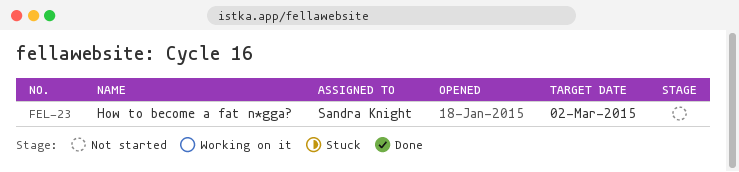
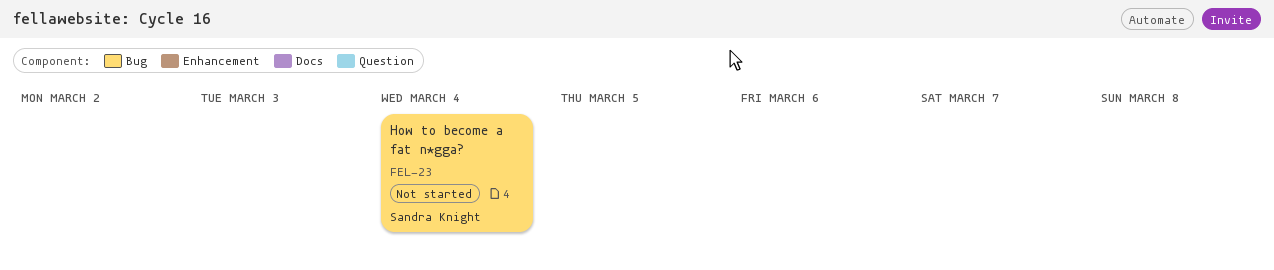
FEL-23, due: Mar 2 -> Mar 4

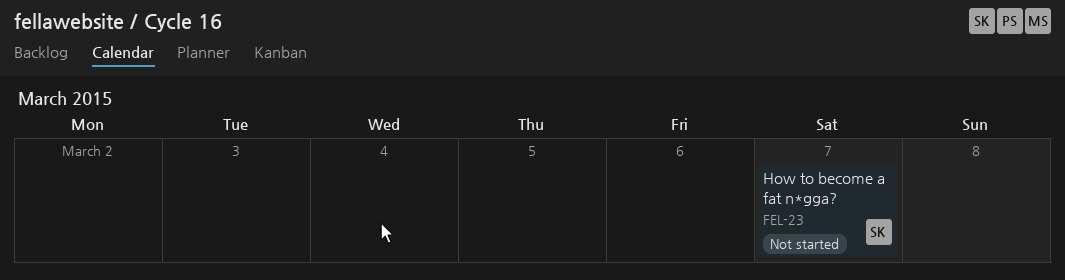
FEL-23, due: Mar 4 -> Mar 7

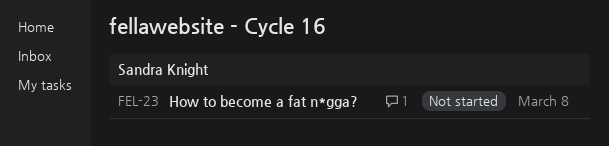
FEL-23, due: Mar 7 -> Mar 8

